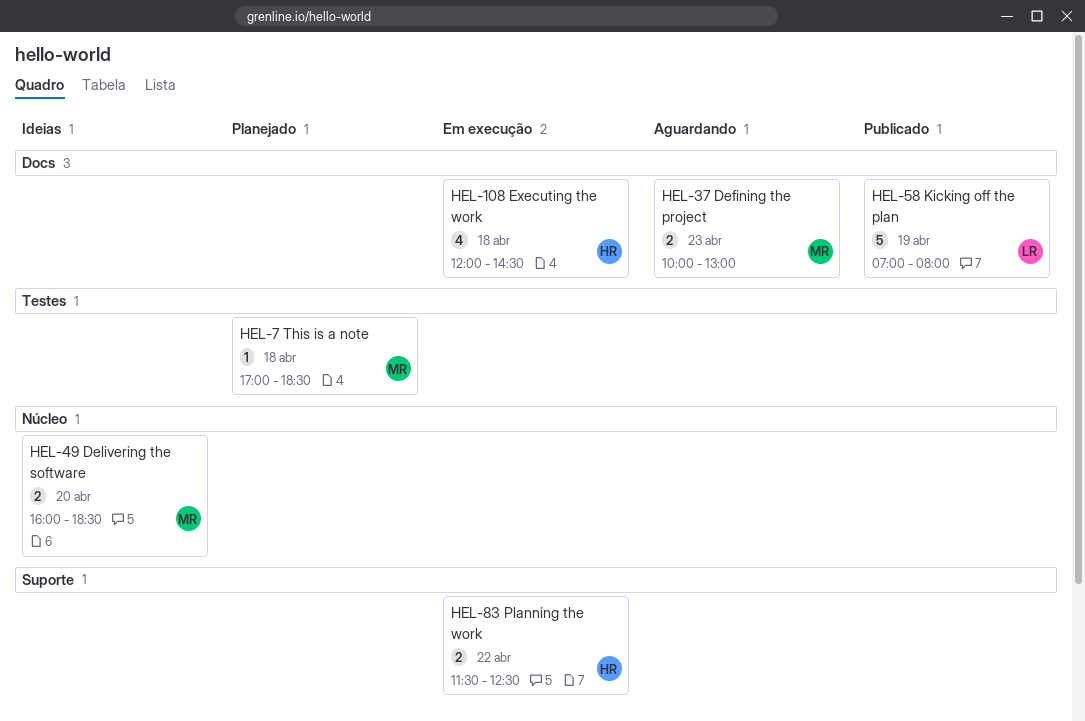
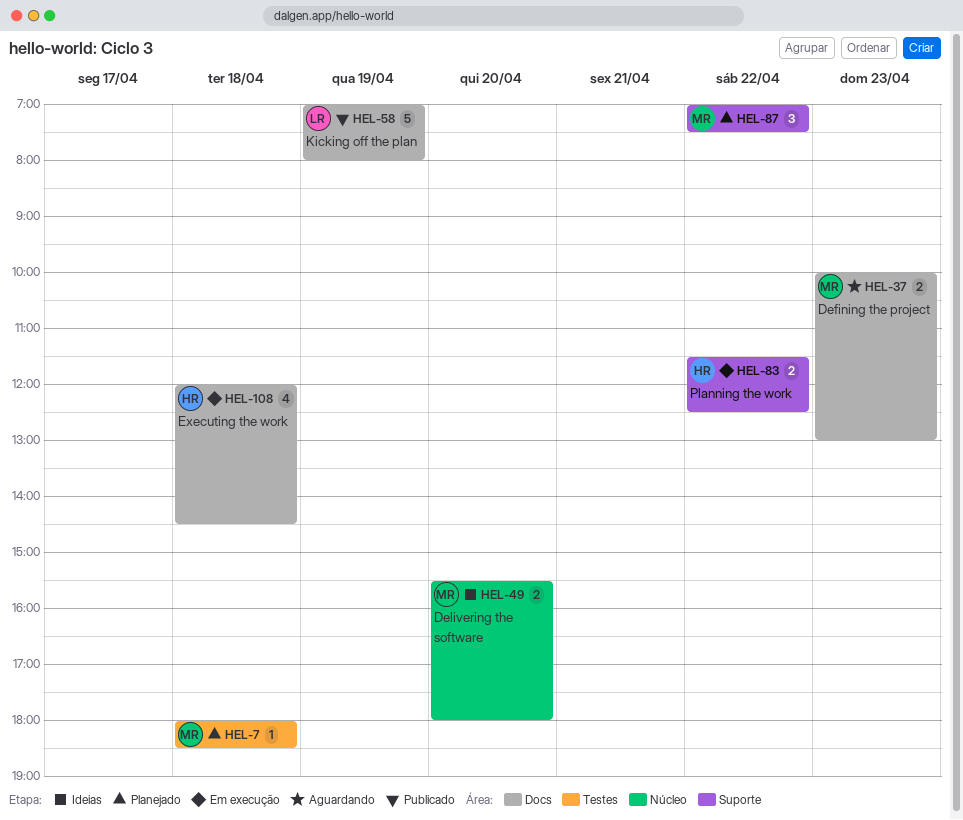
HEL-7, begins: 17:00 -> 18:00
HEL-49, begins: 16:00 -> 15:30
HEL-49, ends: 18:30 -> 18:00
HEL-87: none -> present

